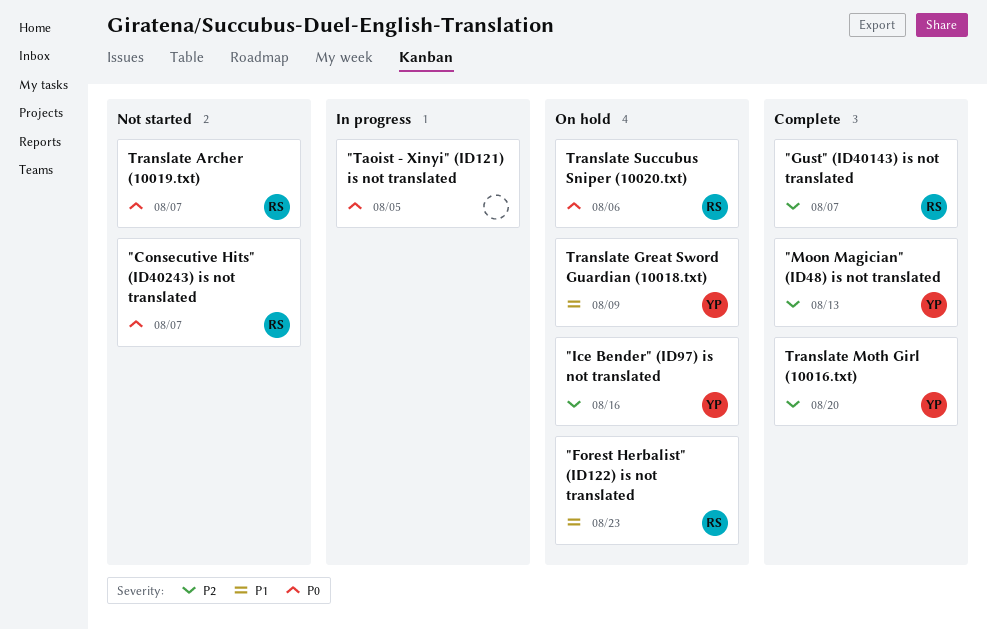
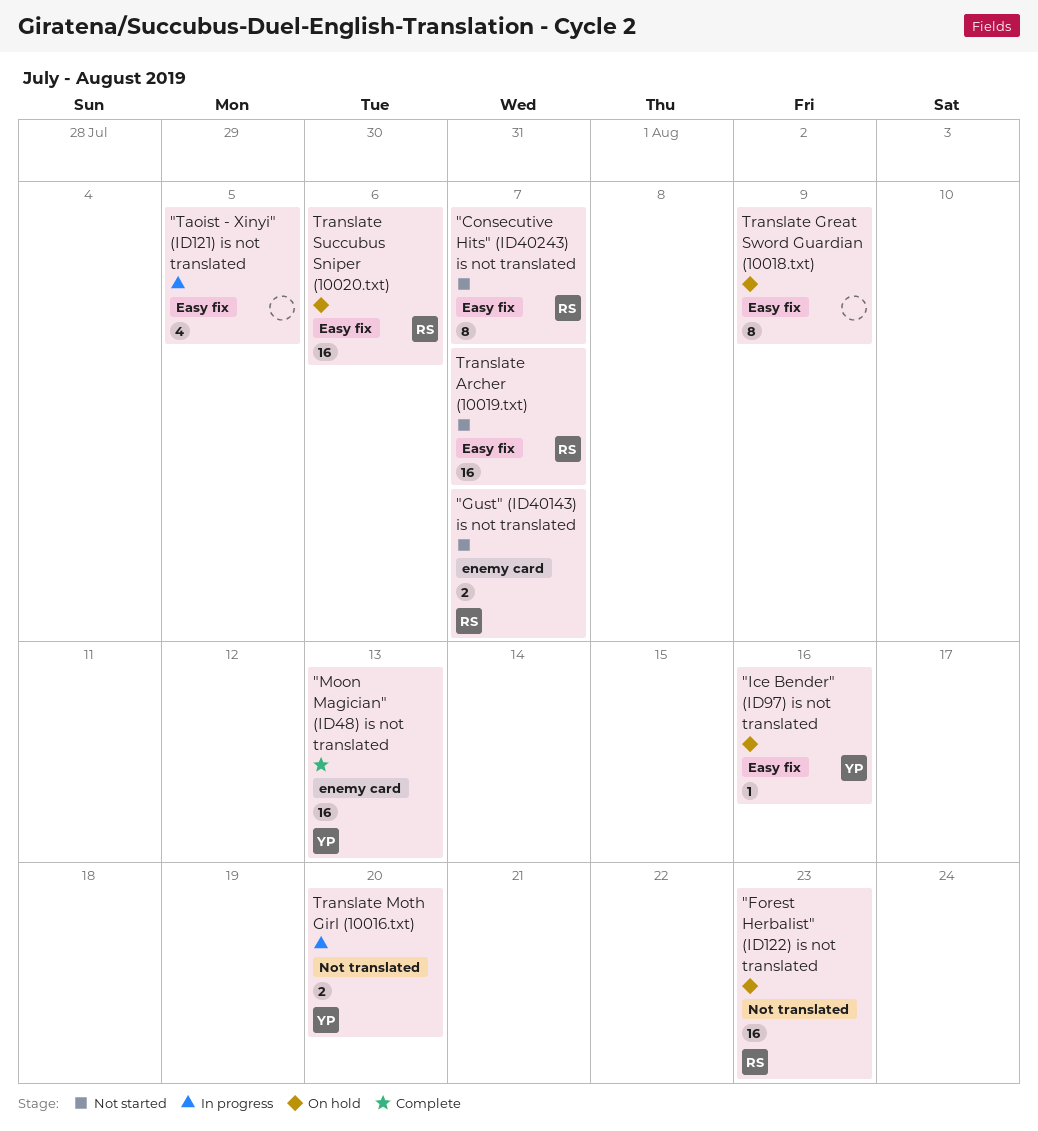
"Gust" (ID40143) is not translated, status: Complete -> Not started
Translate Great Sword Guardian (10018.txt), owner: YP -> none
Translate Moth Girl (10016.txt), status: Complete -> In progress

